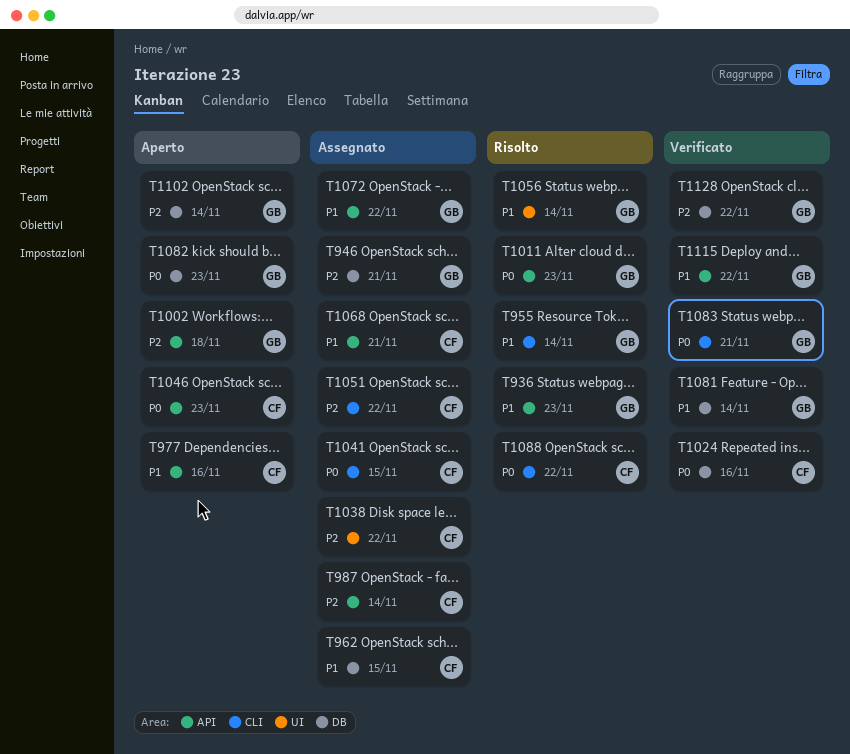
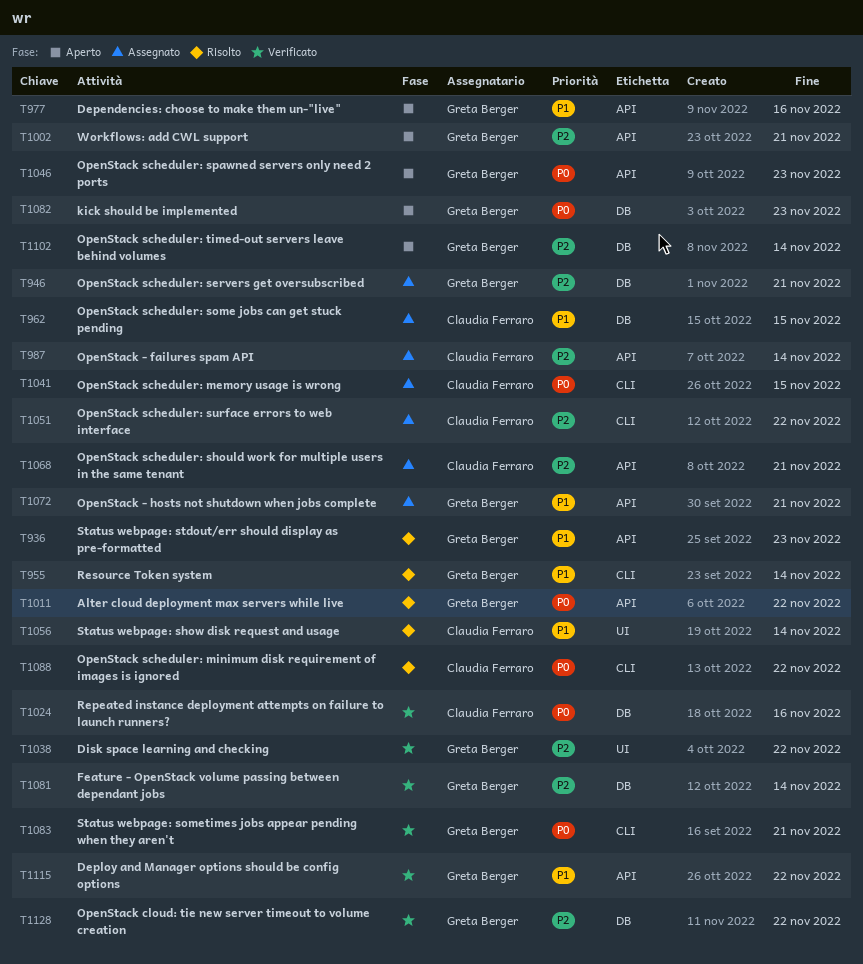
T977, owner: Claudia Ferraro -> Greta Berger
T1002, due: Nov 18 -> Nov 21
T1011, due: Nov 23 -> Nov 22
T1038, status: Assegnato -> Verificato
T1038, owner: Claudia Ferraro -> Greta Berger
T1046, owner: Claudia Ferraro -> Greta Berger
T1056, owner: Greta Berger -> Claudia Ferraro
T1068, priority: P1 -> P2
T1072, due: Nov 22 -> Nov 21
T1081, priority: P1 -> P2

